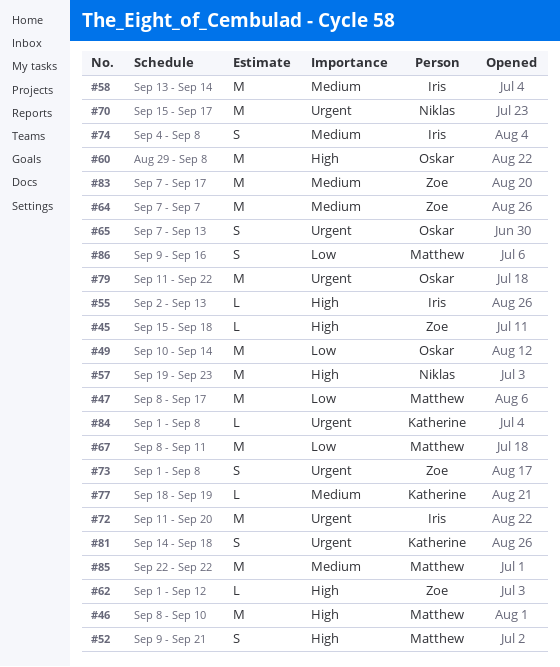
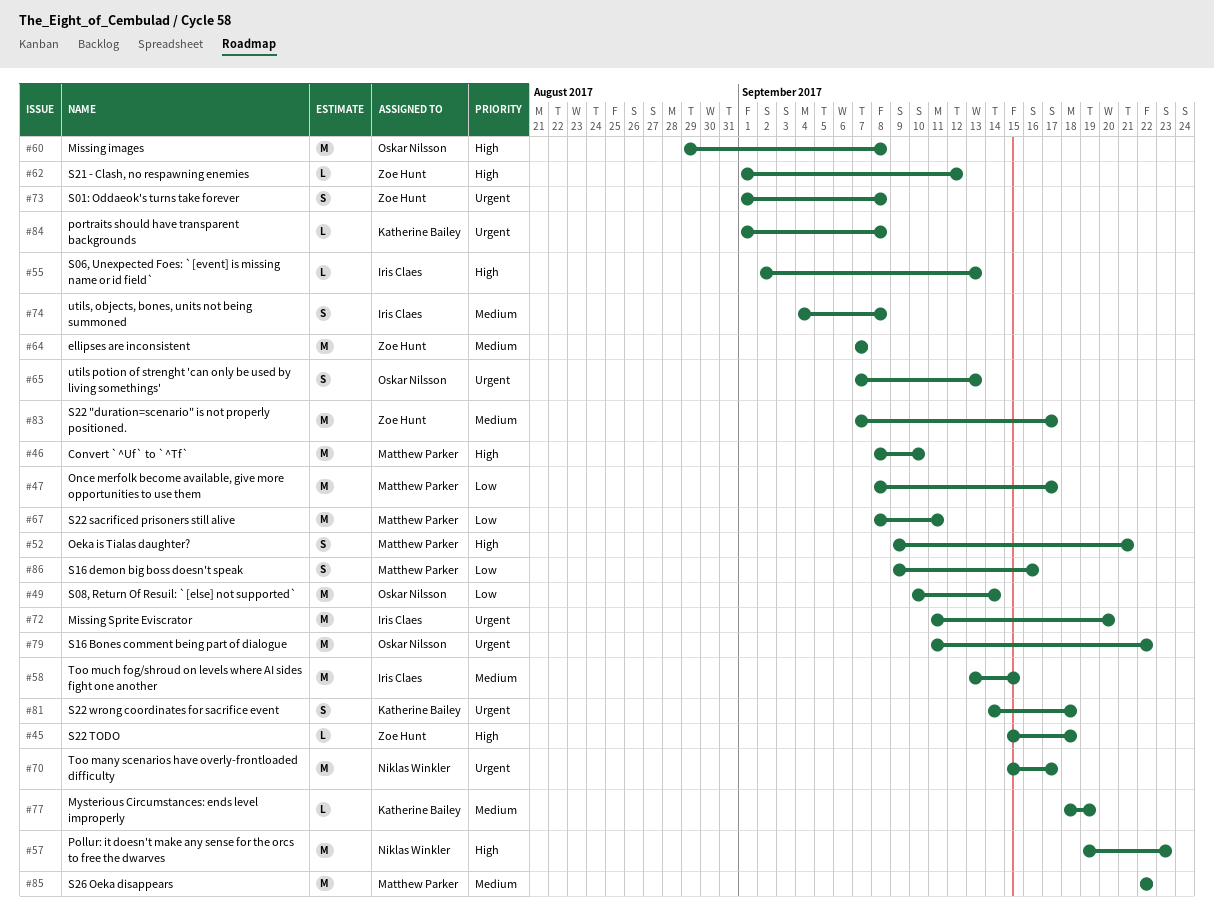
#58, due: Sep 14 -> Sep 15

